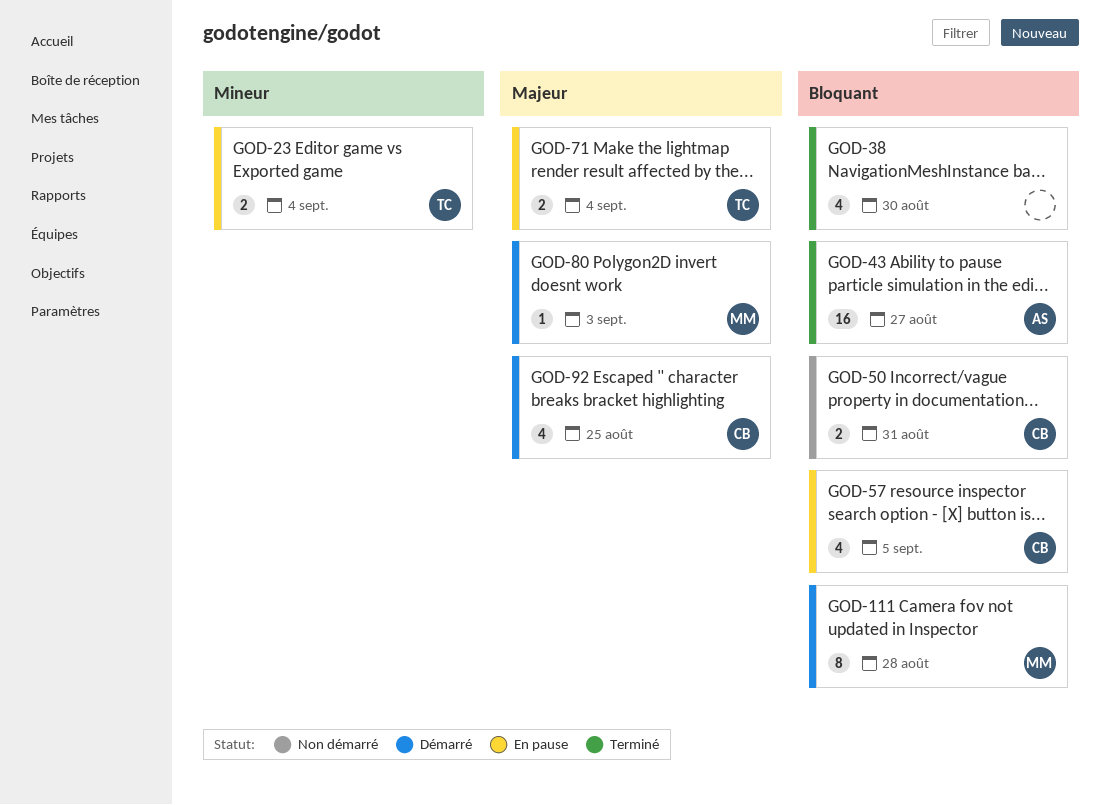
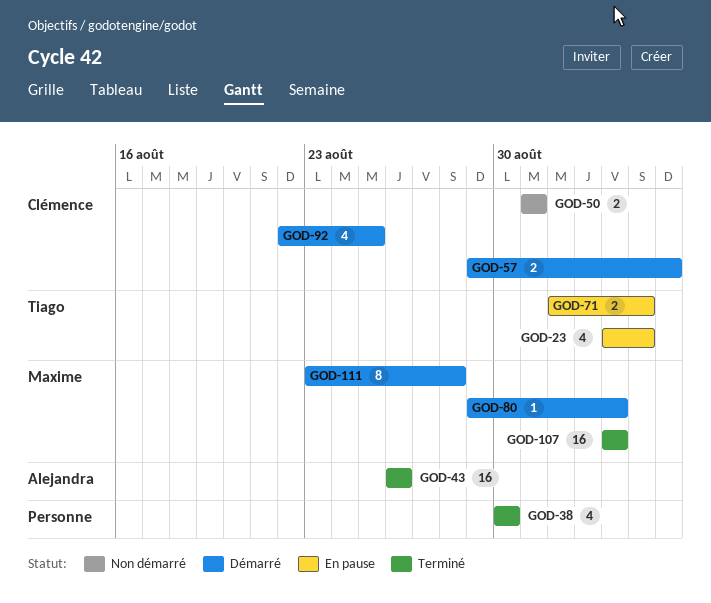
GOD-23, estimate: 2 -> 4
GOD-43, due: Aug 27 -> Aug 26
GOD-57, status: En pause -> Démarré
GOD-57, estimate: 4 -> 2
GOD-107: none -> present

